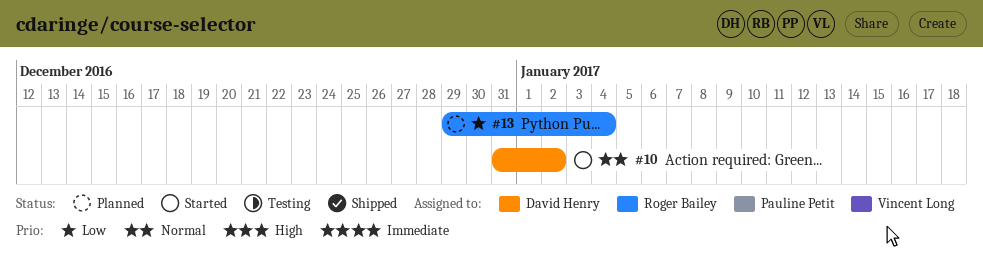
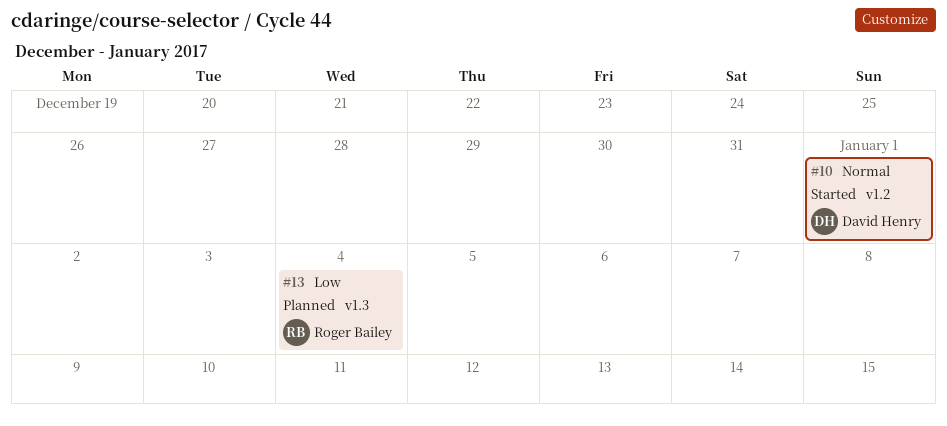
#10, due: Jan 2 -> Jan 1

